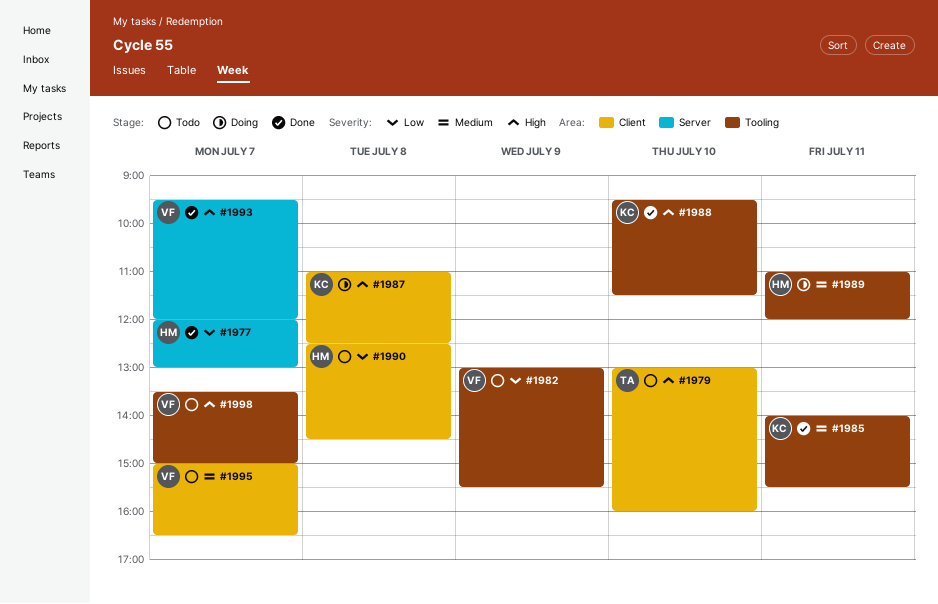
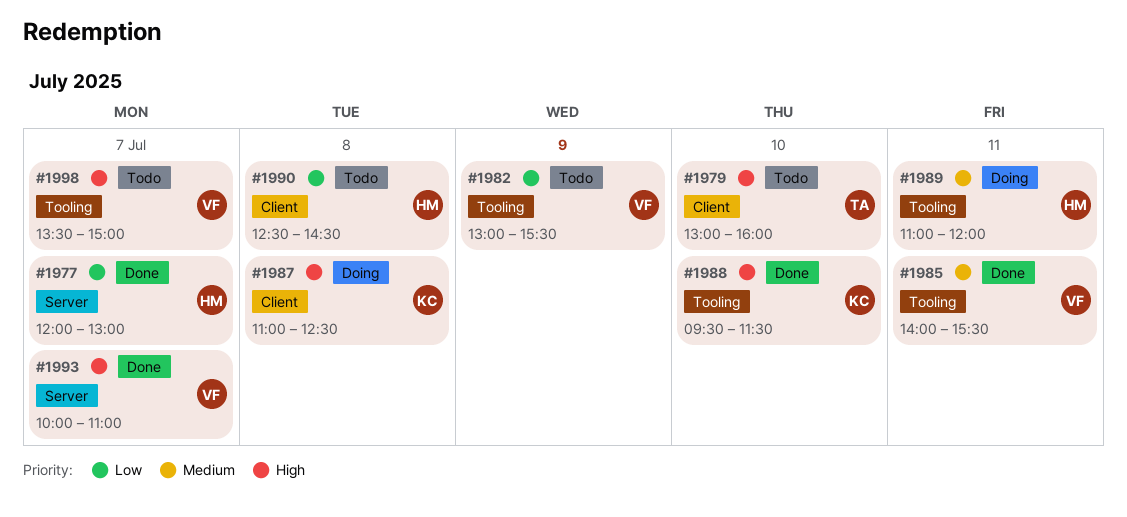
#1985, owner: KC -> VF
#1993, begins: 09:30 -> 10:00
#1993, ends: 12:00 -> 11:00
#1995: present -> none

